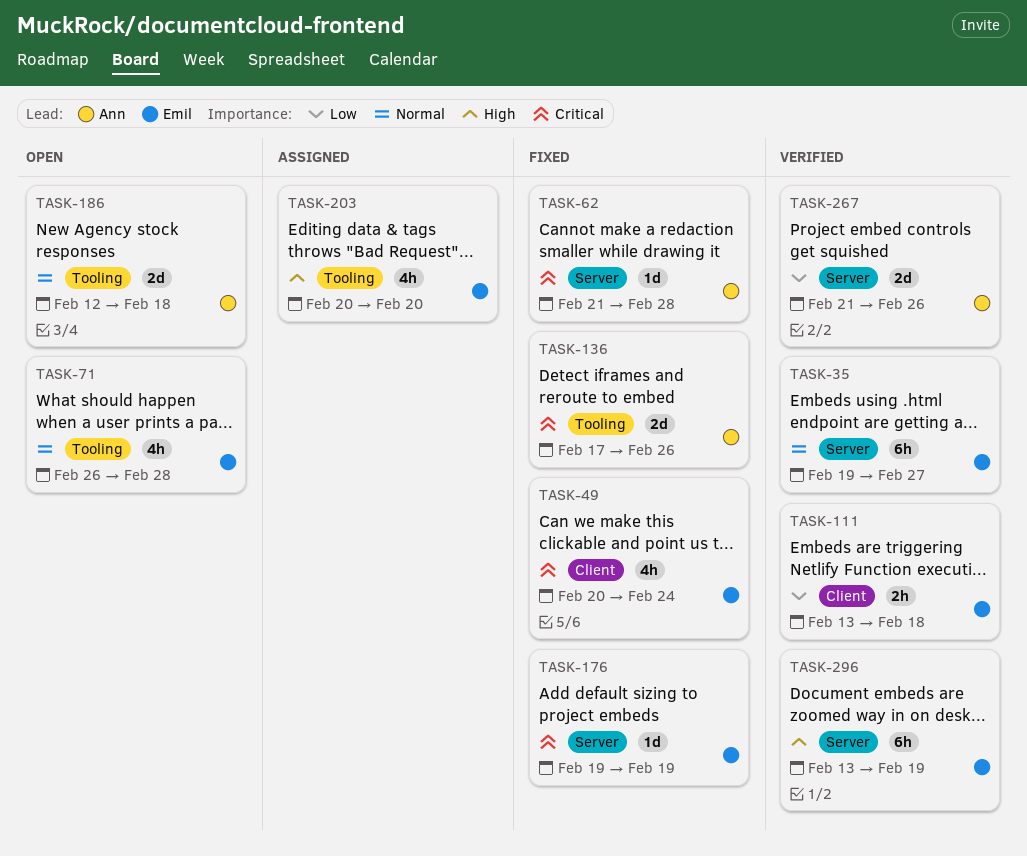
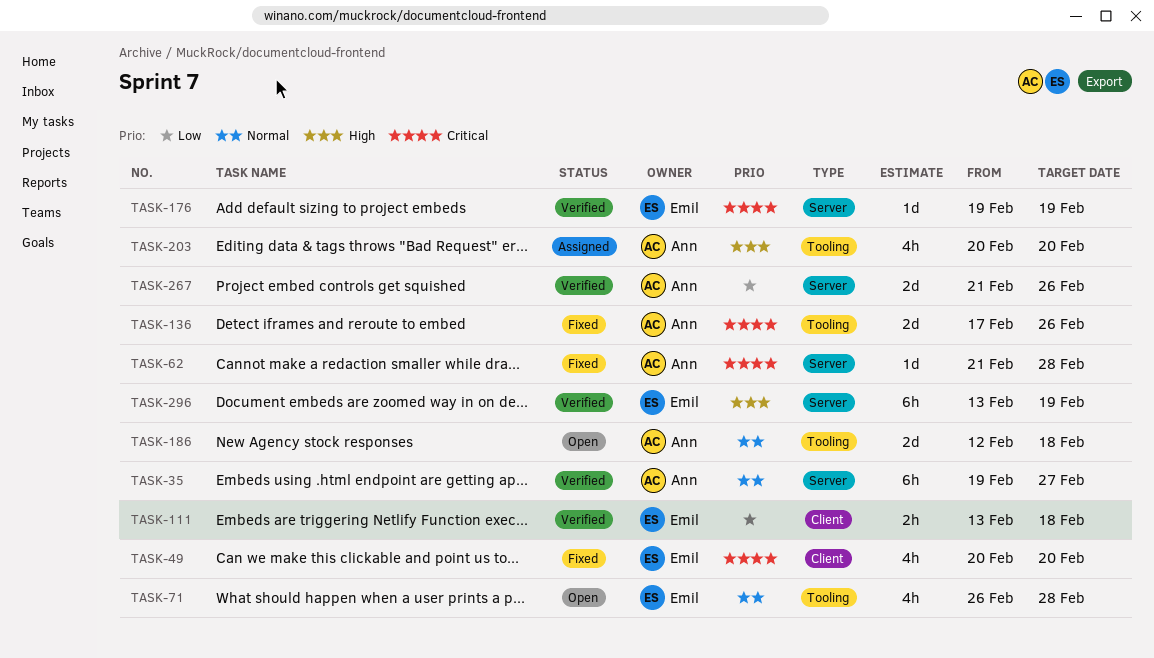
TASK-35, owner: Emil -> Ann
TASK-49, due: Feb 24 -> Feb 20
TASK-176, status: Fixed -> Verified
TASK-203, owner: Emil -> Ann

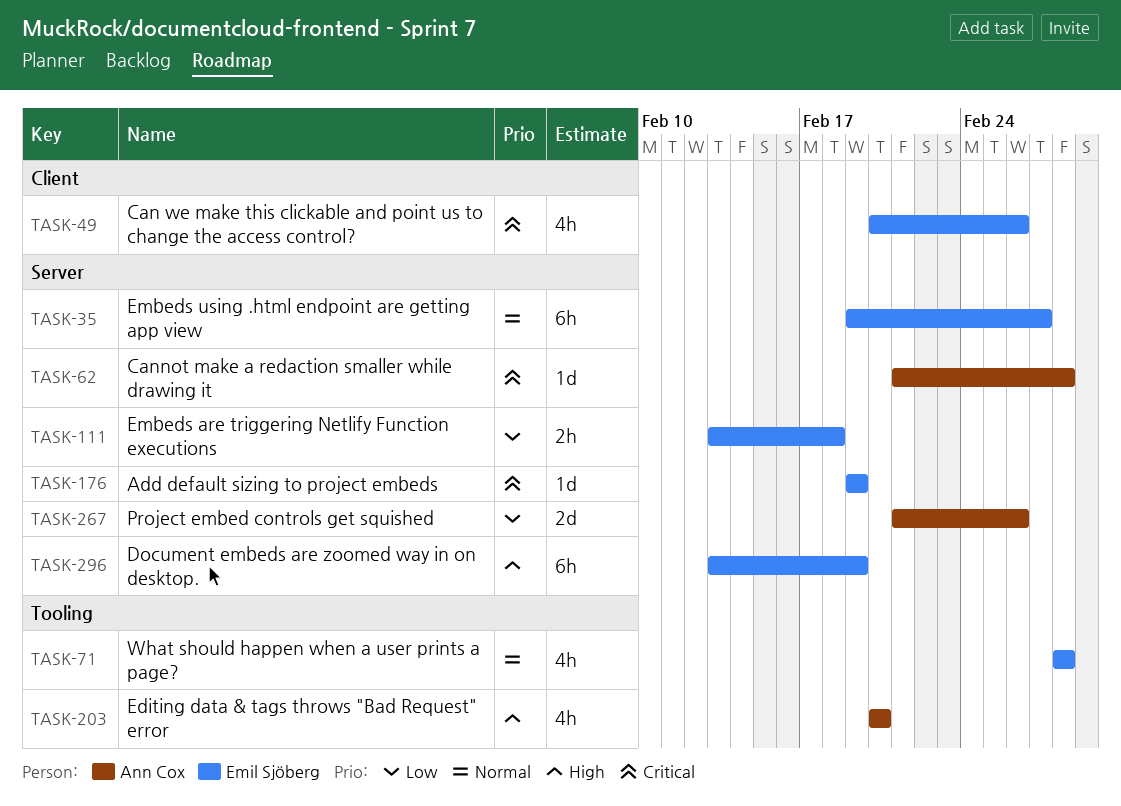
TASK-35, owner: Ann Cox -> Emil Sjöberg
TASK-49, due: Feb 20 -> Feb 26
TASK-71, start: Feb 26 -> Feb 28
TASK-111, label: Client -> Server
TASK-136: present -> none
TASK-186: present -> none

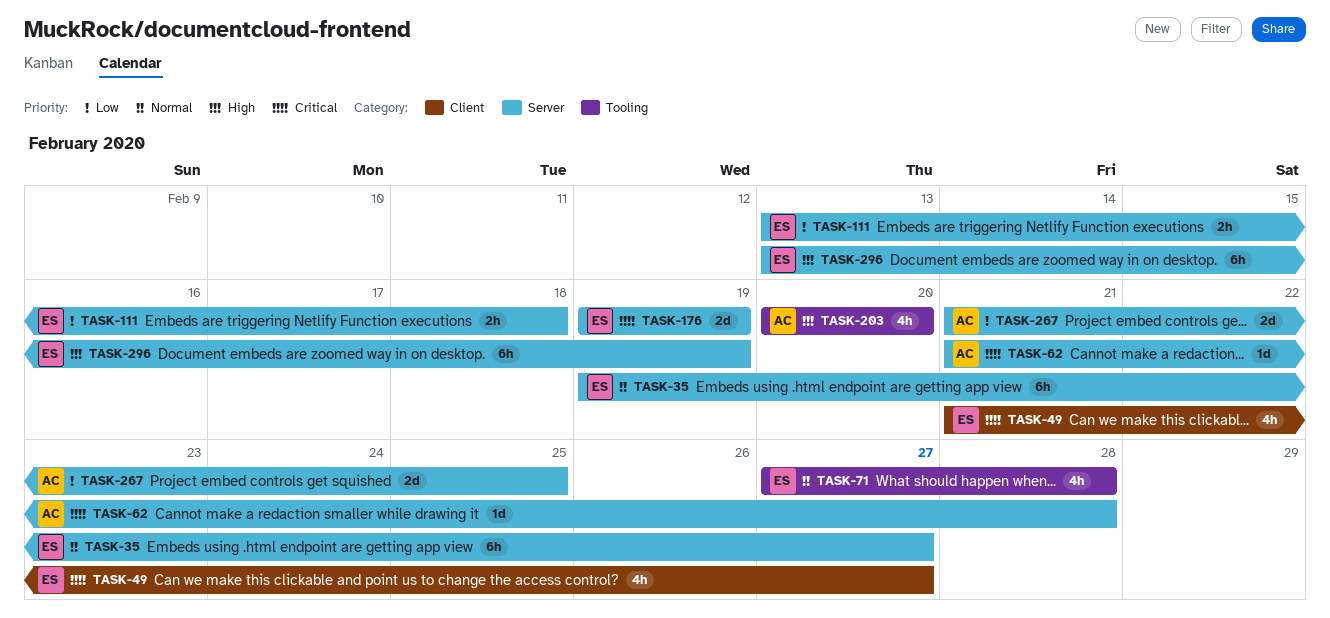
TASK-49, start: Feb 20 -> Feb 21
TASK-49, due: Feb 26 -> Feb 27
TASK-71, start: Feb 28 -> Feb 27
TASK-176, estimate: 1d -> 2d
TASK-267, due: Feb 26 -> Feb 25

